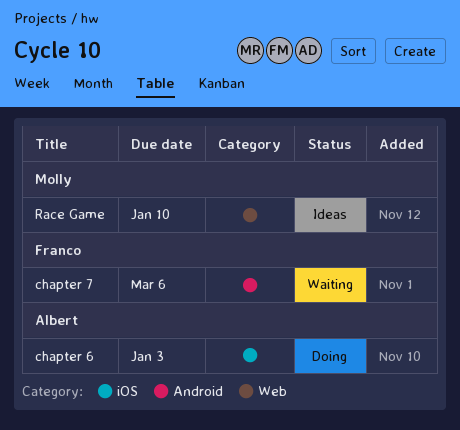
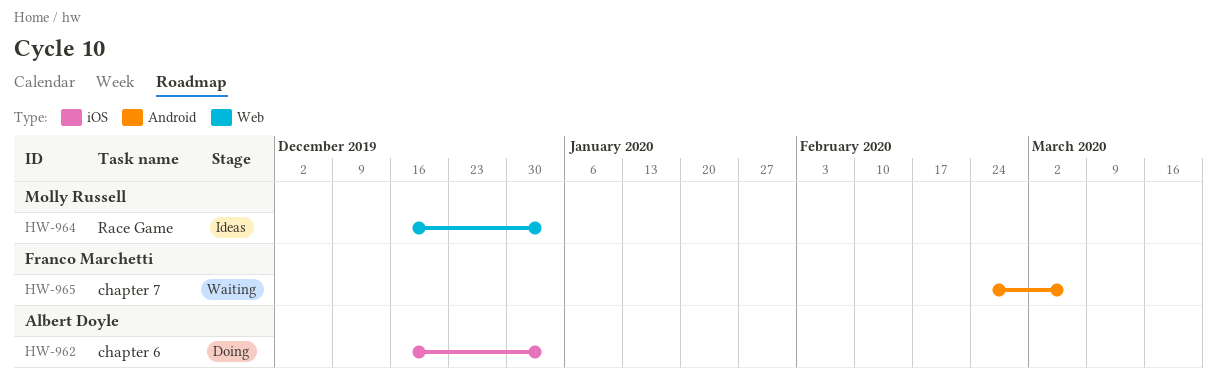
Race Game, due: Jan 10 -> Jan 3

